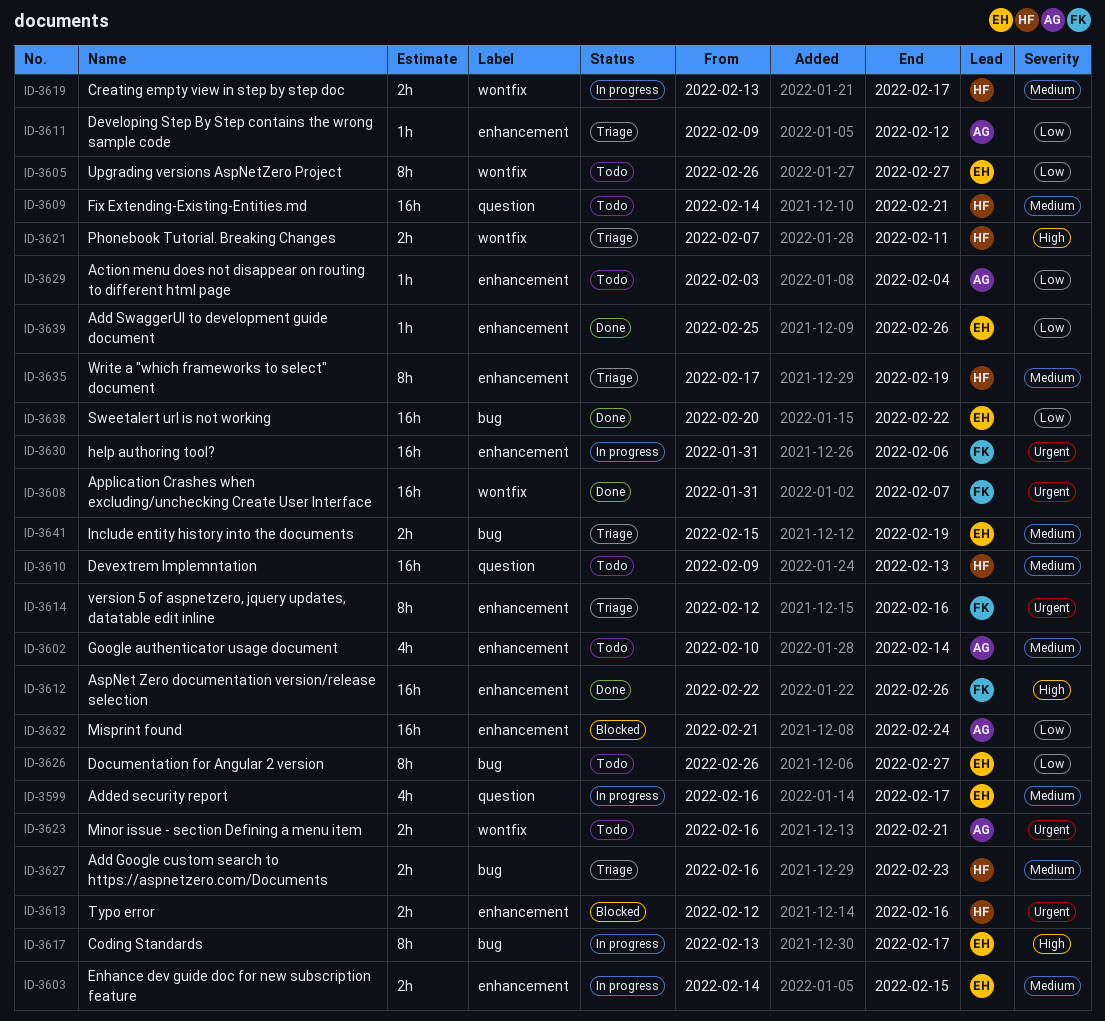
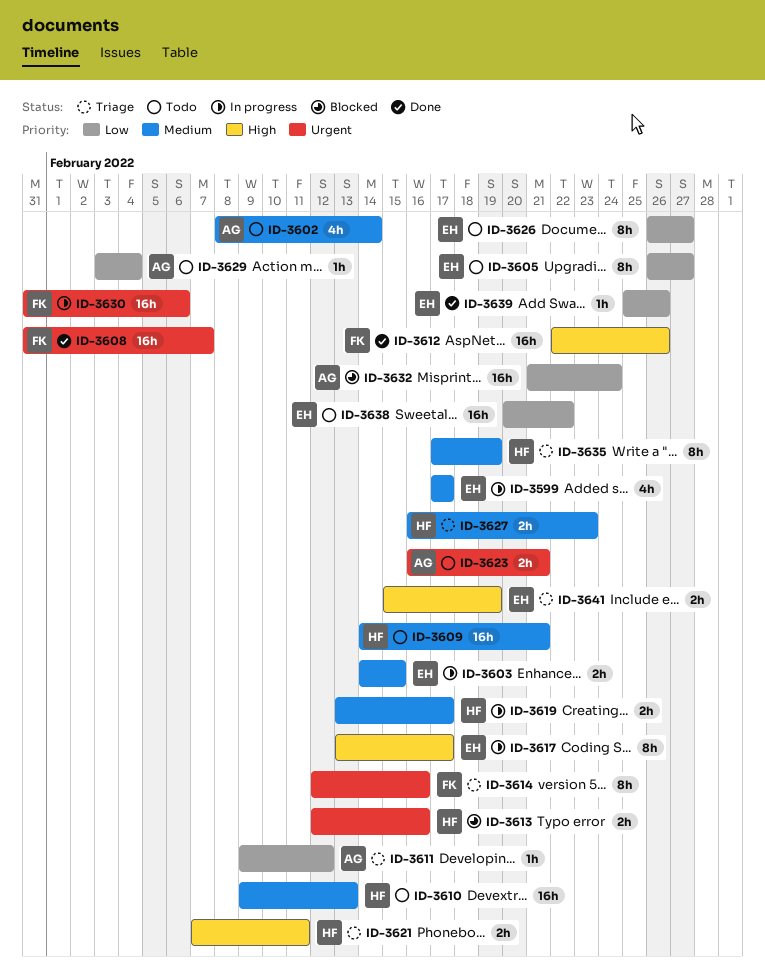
ID-3599, start: Feb 16 -> Feb 17
ID-3602, start: Feb 10 -> Feb 8
ID-3638, status: Done -> Todo
ID-3641, priority: Medium -> High

